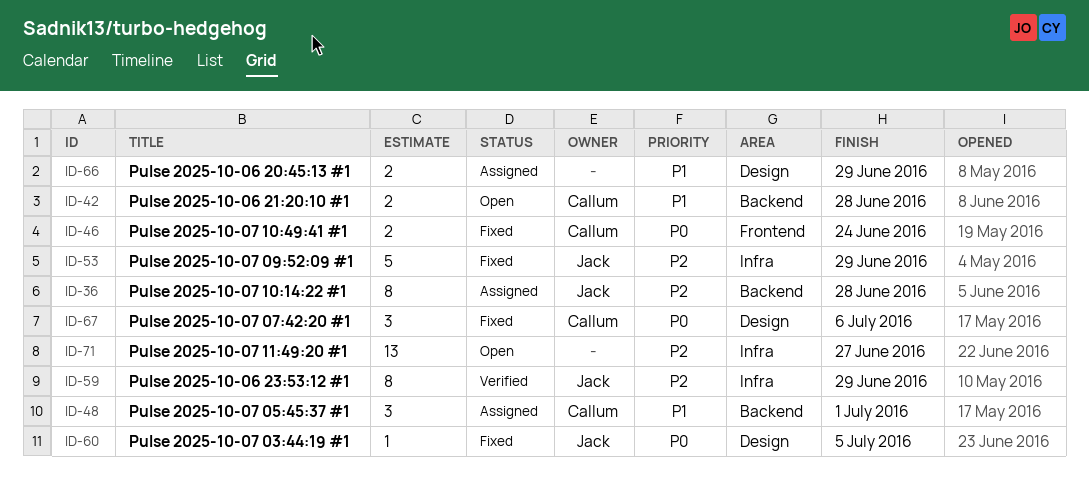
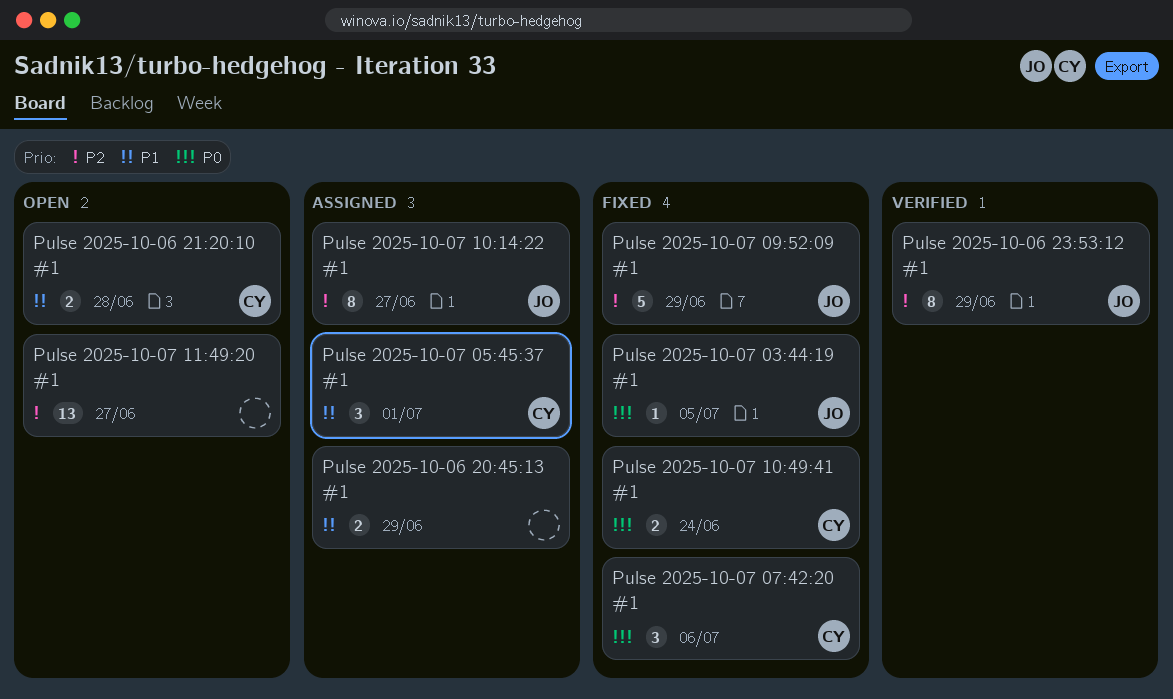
Pulse 2025-10-07 10:14:22 #1, due: Jun 28 -> Jun 27

